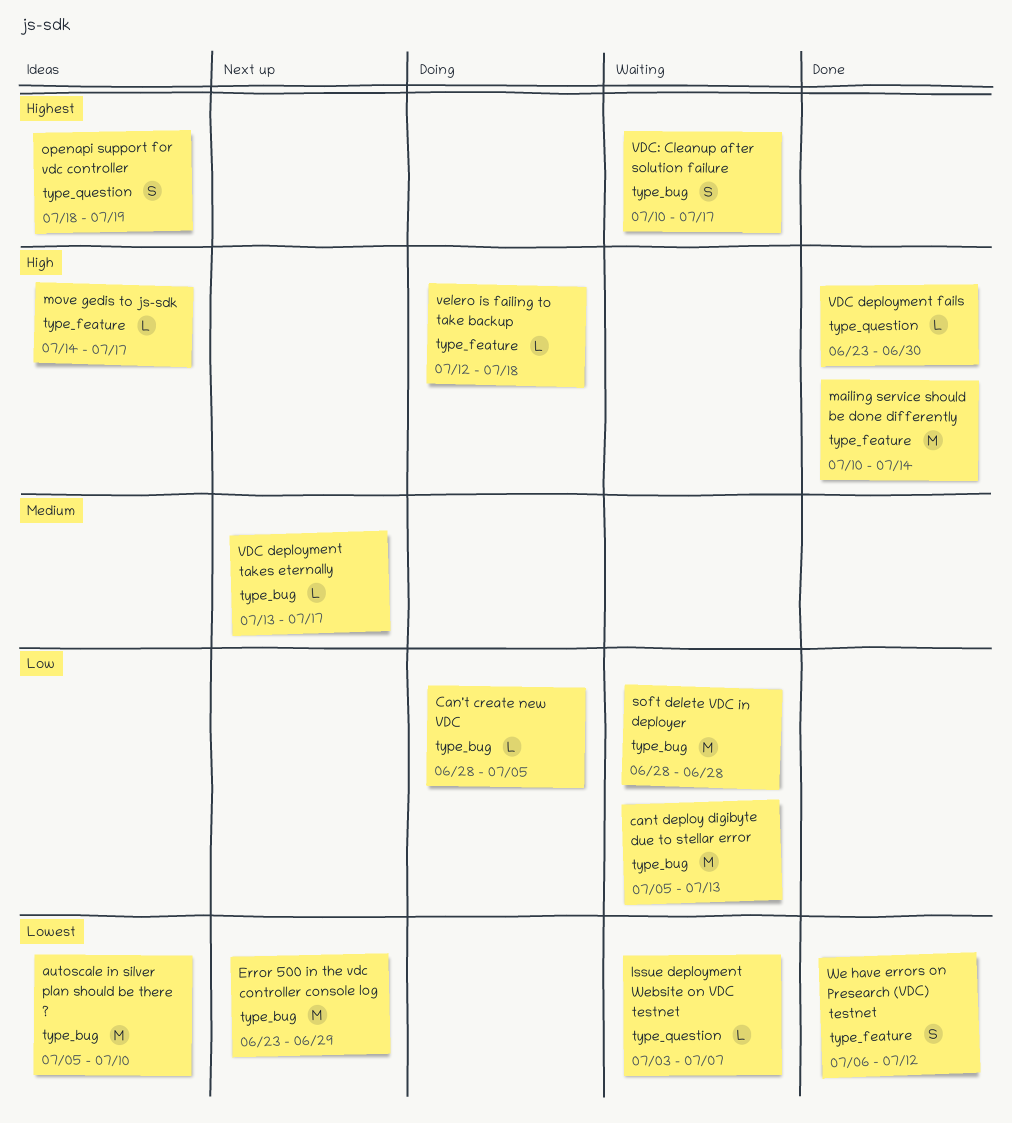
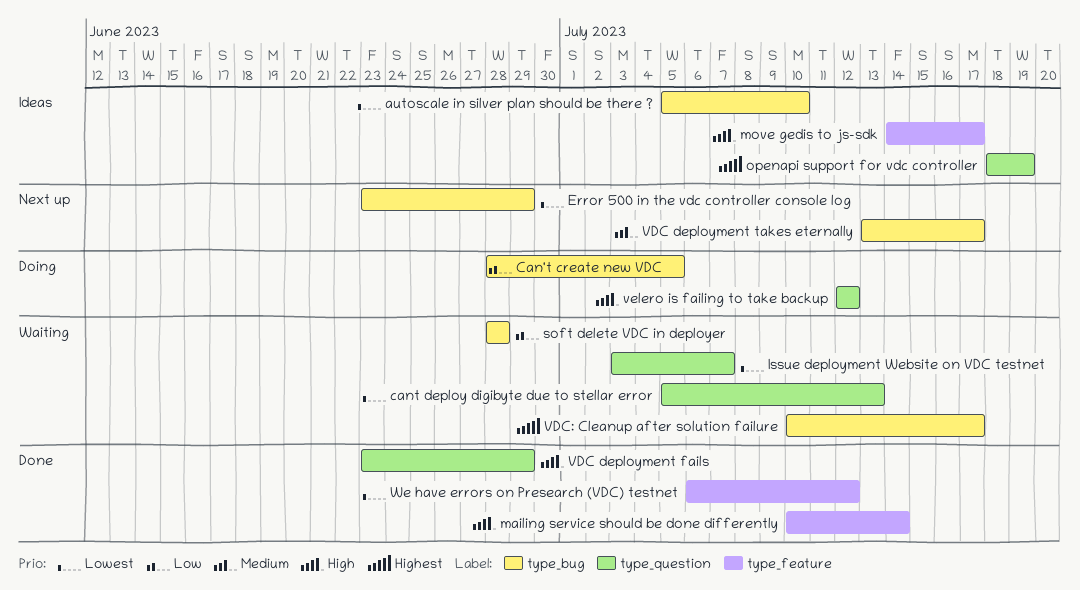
cant deploy digibyte due to stellar error, priority: Low -> Lowest
cant deploy digibyte due to stellar error, label: type_bug -> type_question
VDC deployment fails, due: Jun 30 -> Jun 29
velero is failing to take backup, label: type_feature -> type_question
velero is failing to take backup, due: Jul 18 -> Jul 12

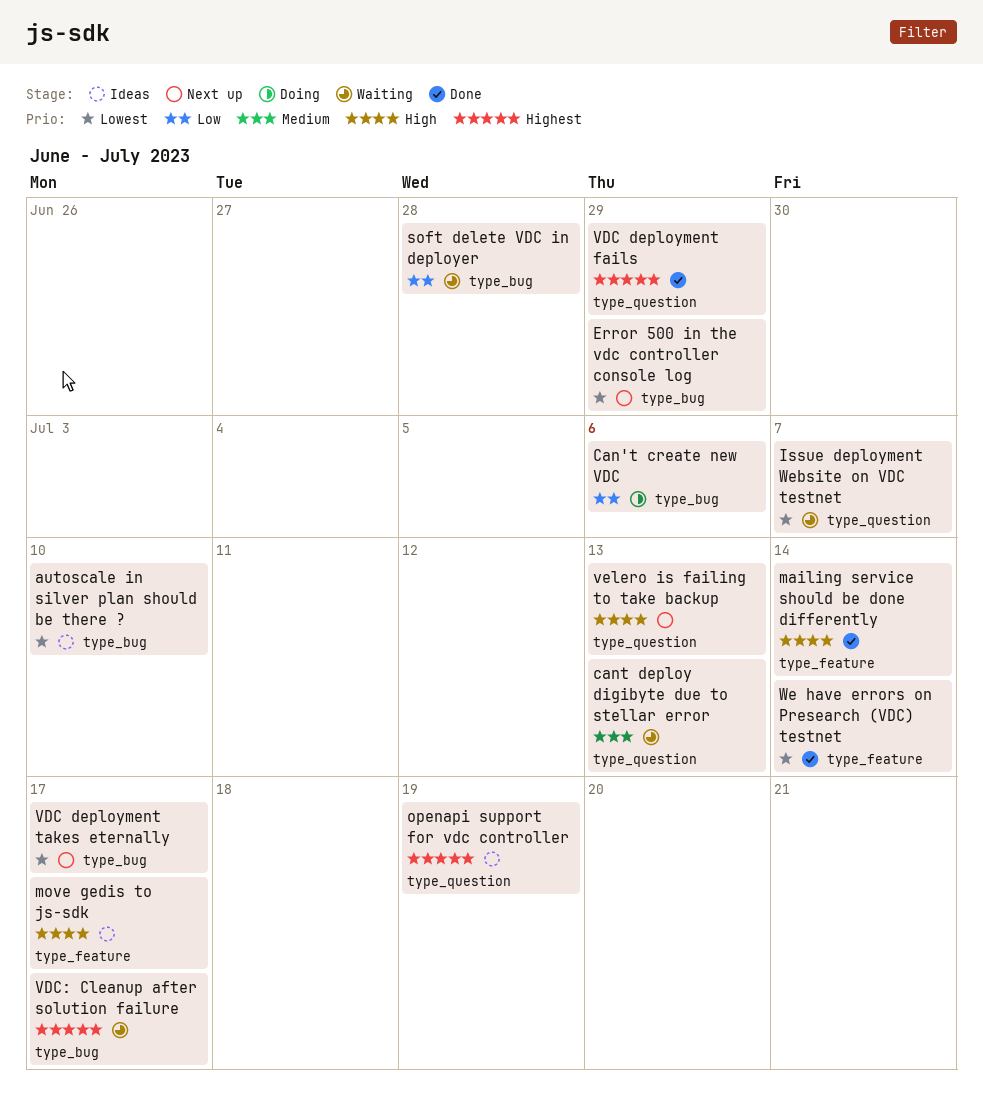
Can't create new VDC, due: Jul 5 -> Jul 6
cant deploy digibyte due to stellar error, priority: Lowest -> Medium
VDC deployment fails, priority: High -> Highest
VDC deployment takes eternally, priority: Medium -> Lowest
velero is failing to take backup, status: Doing -> Next up
velero is failing to take backup, due: Jul 12 -> Jul 13
We have errors on Presearch (VDC) testnet, due: Jul 12 -> Jul 14

